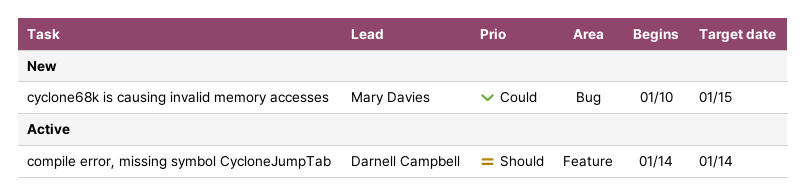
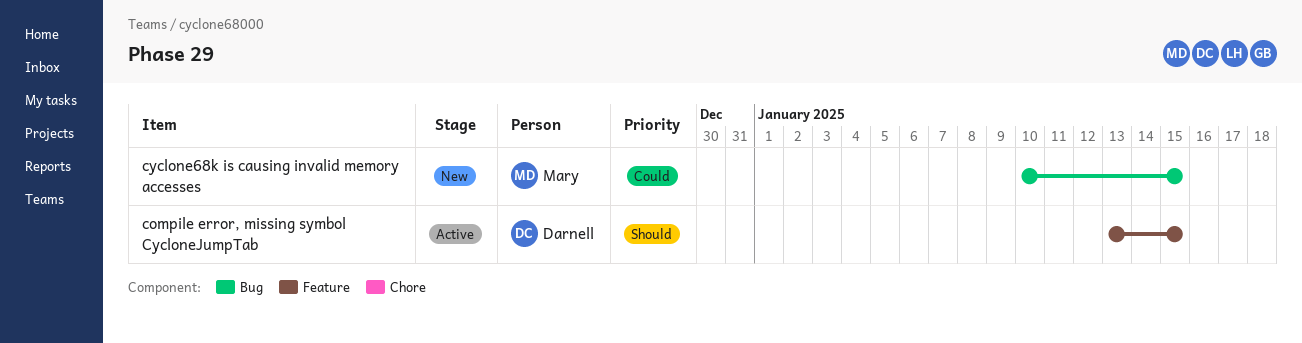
compile error, missing symbol CycloneJumpTab, start: Jan 14 -> Jan 13
compile error, missing symbol CycloneJumpTab, due: Jan 14 -> Jan 15

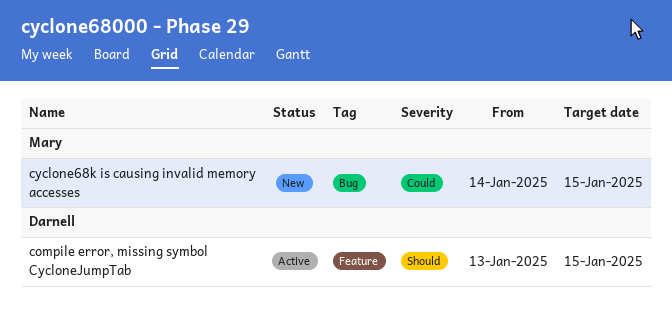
cyclone68k is causing invalid memory accesses, start: Jan 10 -> Jan 14

